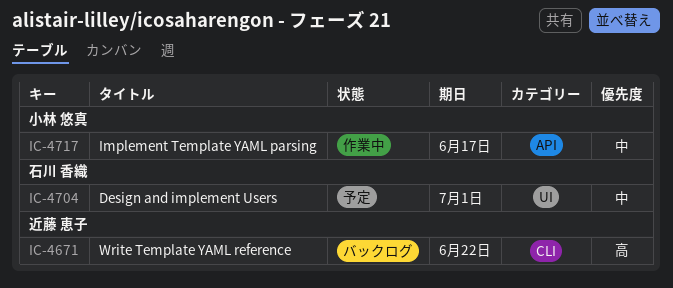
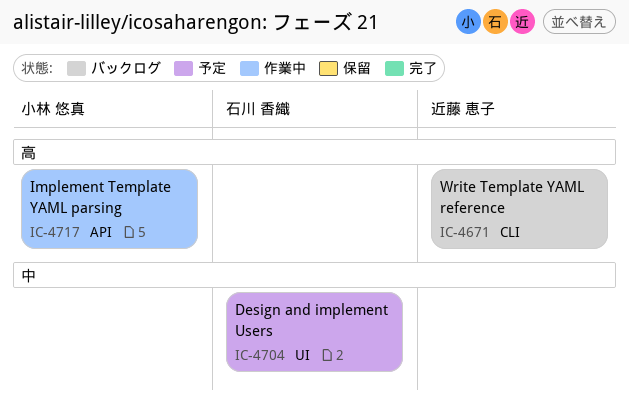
IC-4717, priority: 中 -> 高

